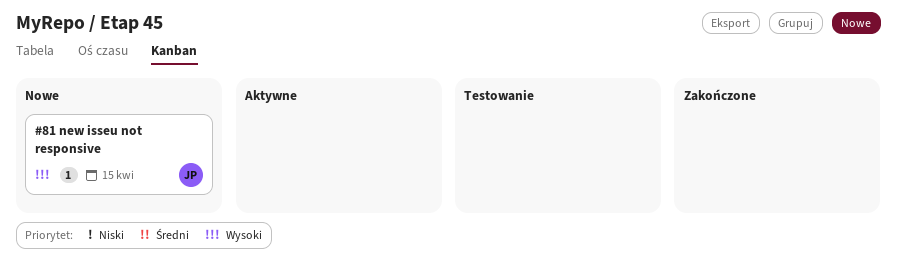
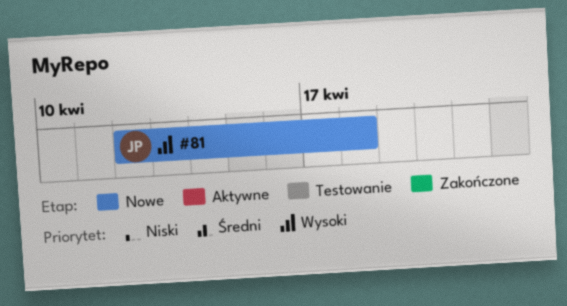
#81, due: Apr 15 -> Apr 18

